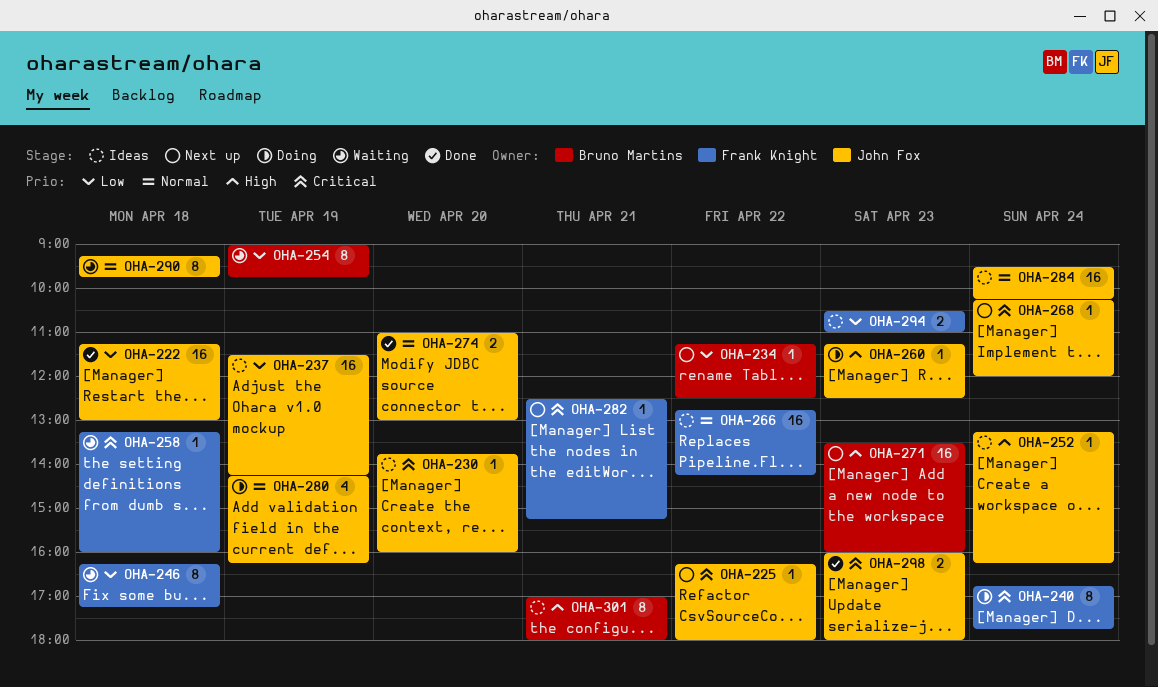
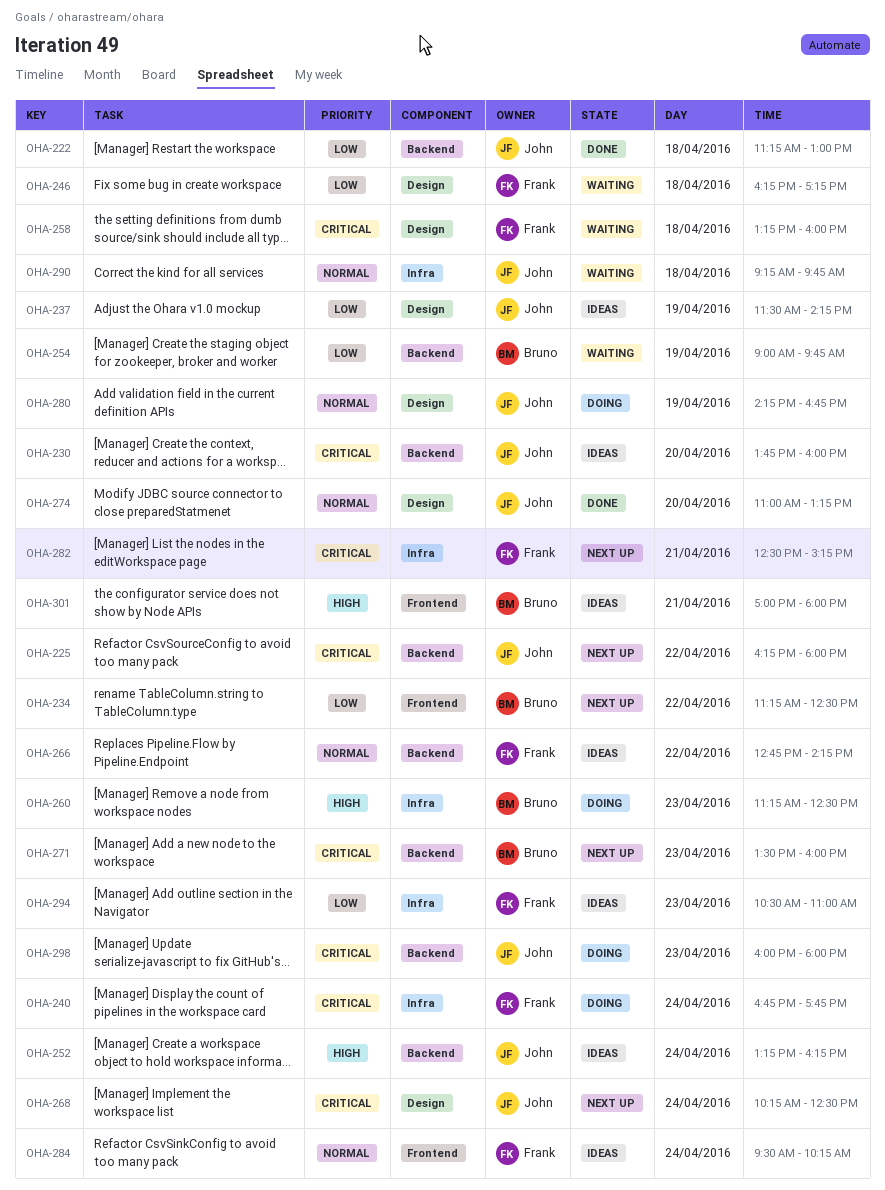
OHA-260, owner: John Fox -> Bruno Martins
OHA-268, ends: 12:00 -> 12:30
OHA-271, priority: High -> Critical
OHA-274, ends: 13:00 -> 13:15
OHA-280, ends: 16:15 -> 16:45
OHA-284, owner: John Fox -> Frank Knight
OHA-298, status: Done -> Doing

